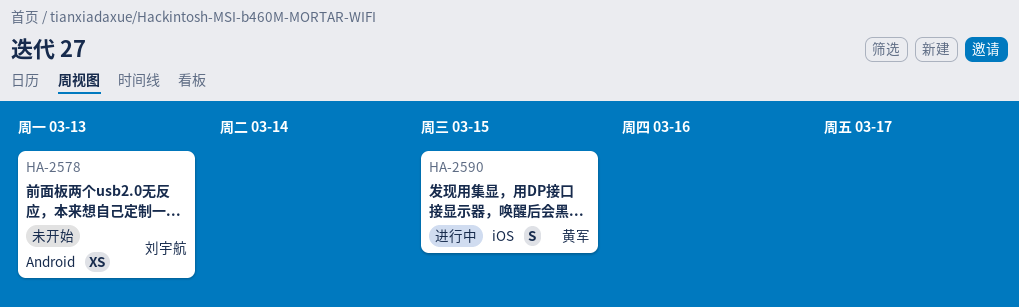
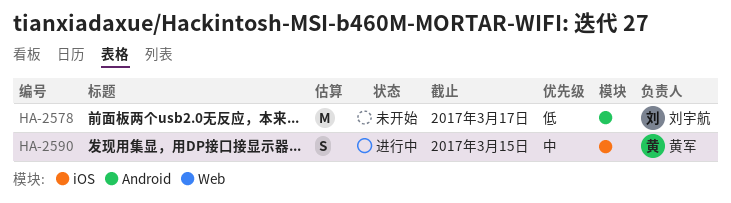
HA-2578, estimate: XS -> M
HA-2578, due: Mar 13 -> Mar 17

